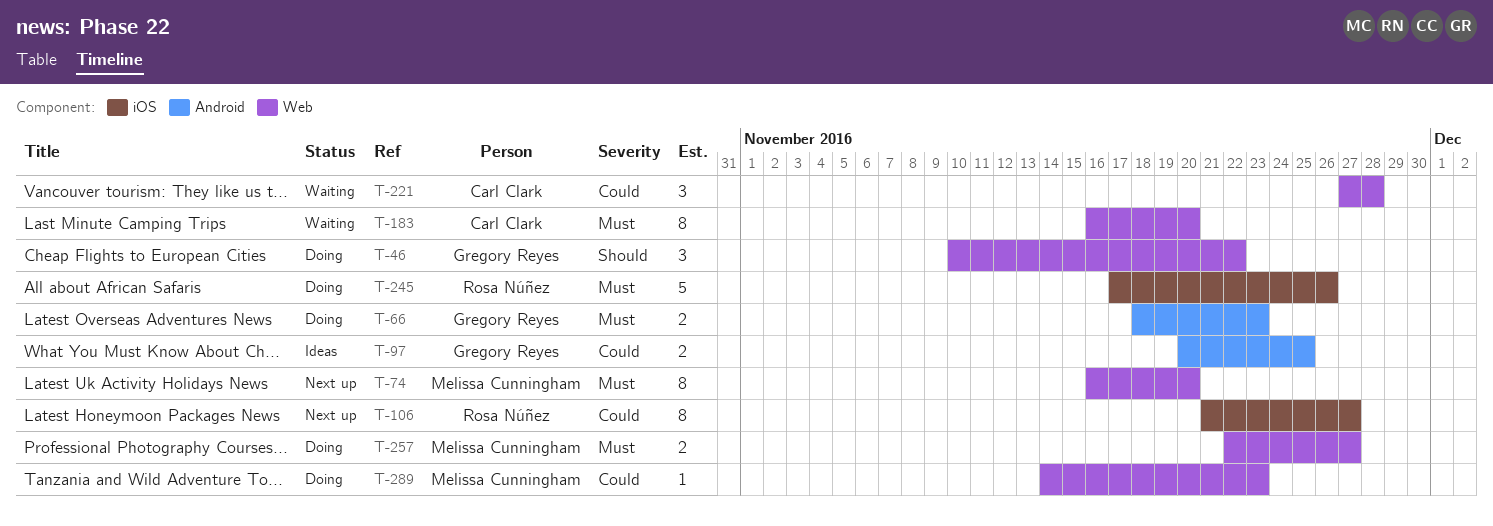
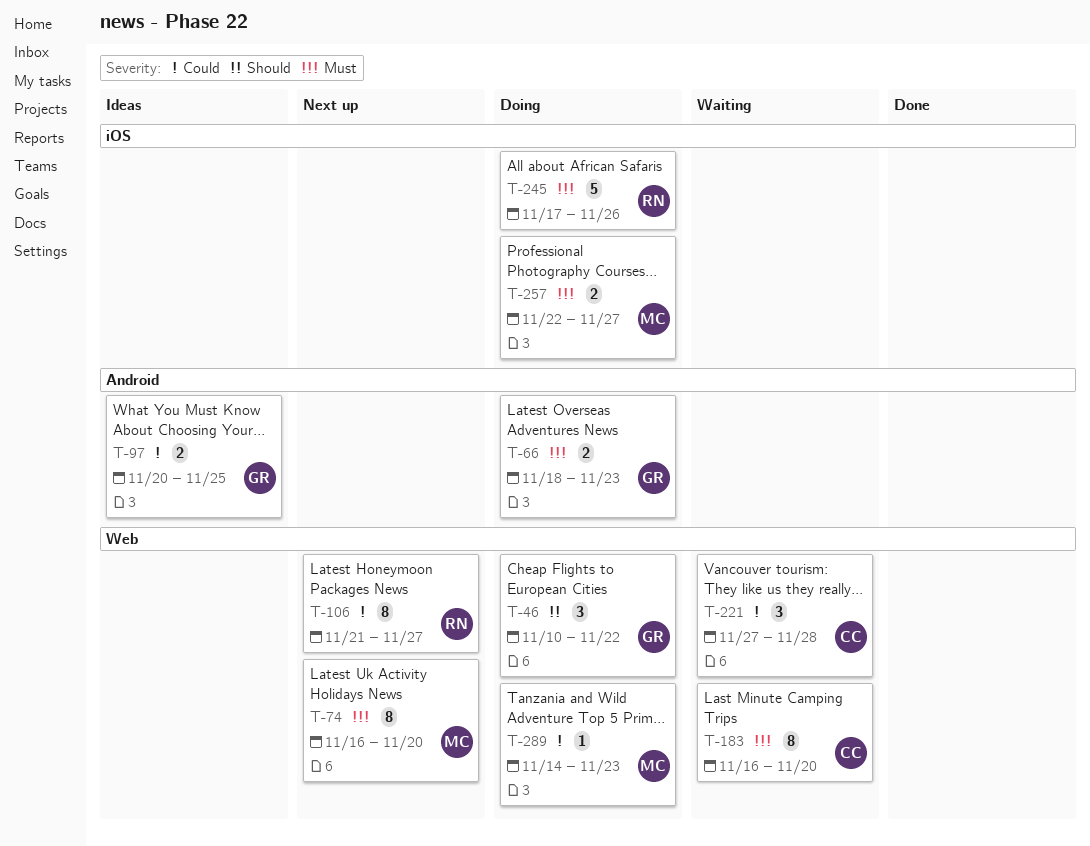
T-106, label: iOS -> Web
T-257, label: Web -> iOS

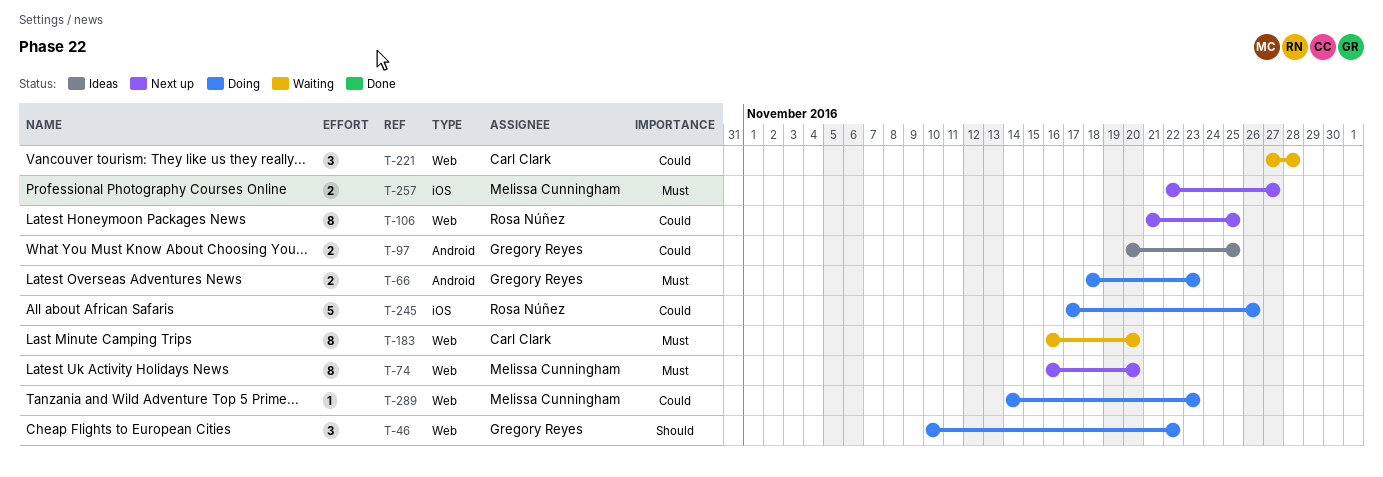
T-106, due: Nov 27 -> Nov 25
T-245, priority: Must -> Could
T-257, status: Doing -> Next up

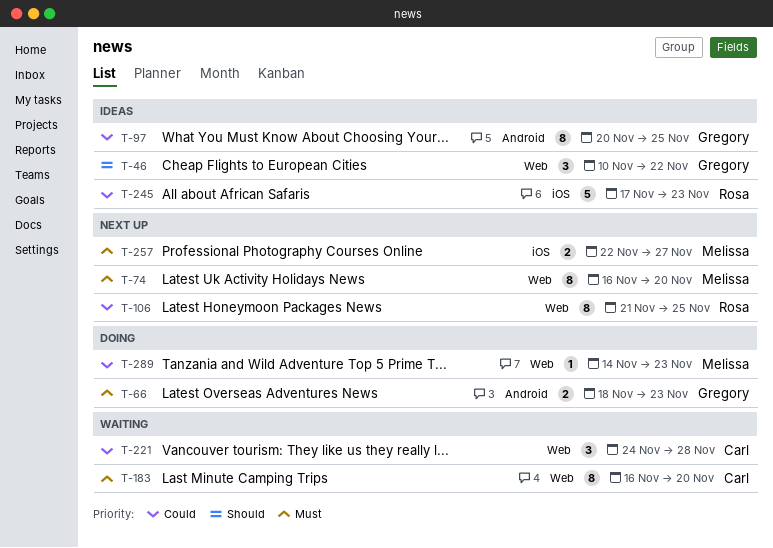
T-46, status: Doing -> Ideas
T-97, estimate: 2 -> 8
T-221, start: Nov 27 -> Nov 24
T-245, status: Doing -> Ideas
T-245, due: Nov 26 -> Nov 23

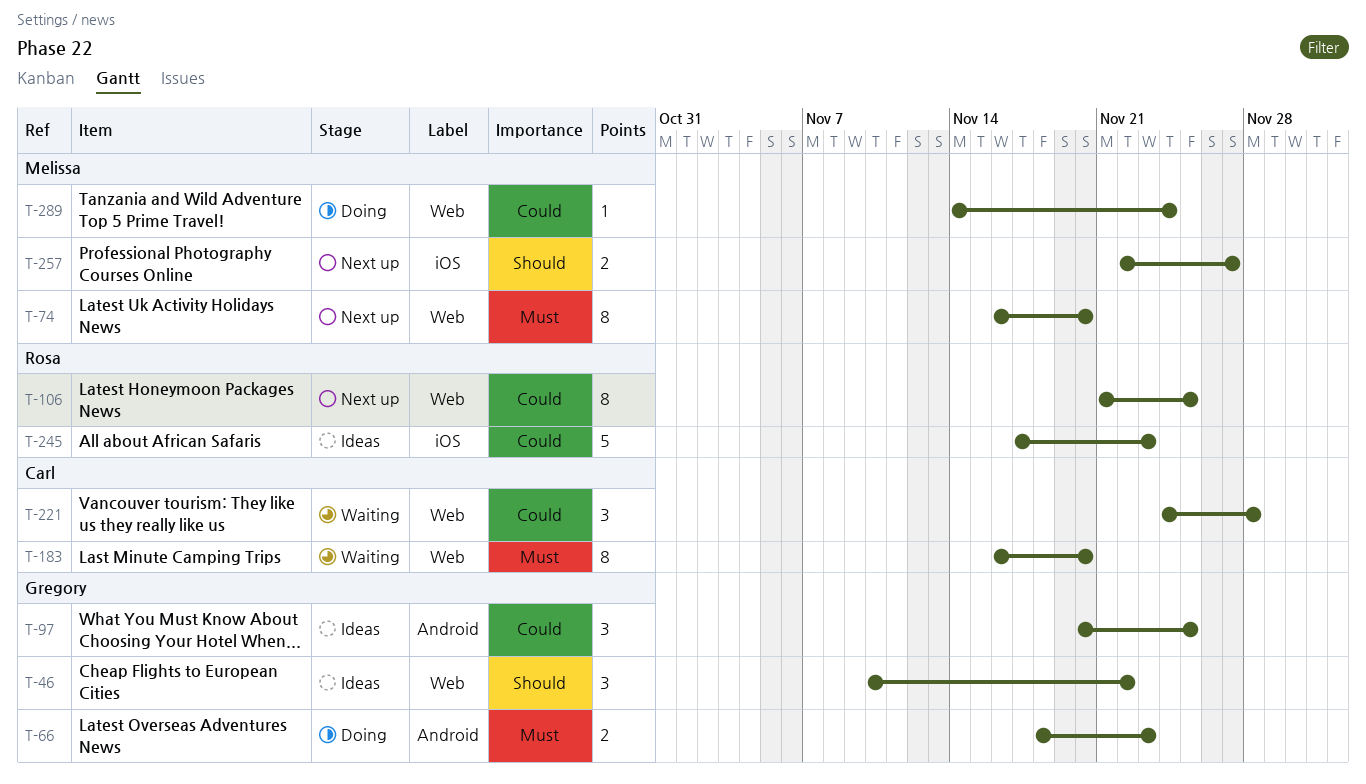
T-97, estimate: 8 -> 3
T-257, priority: Must -> Should
T-289, due: Nov 23 -> Nov 24

